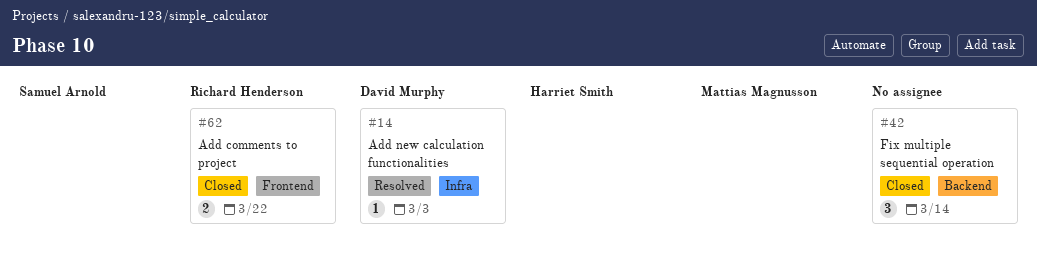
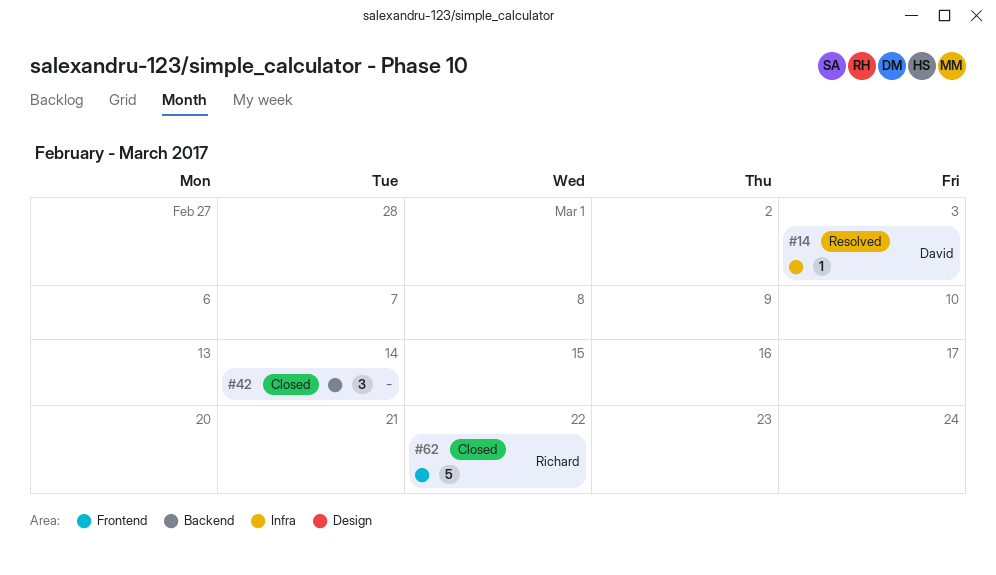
#62, estimate: 2 -> 5

